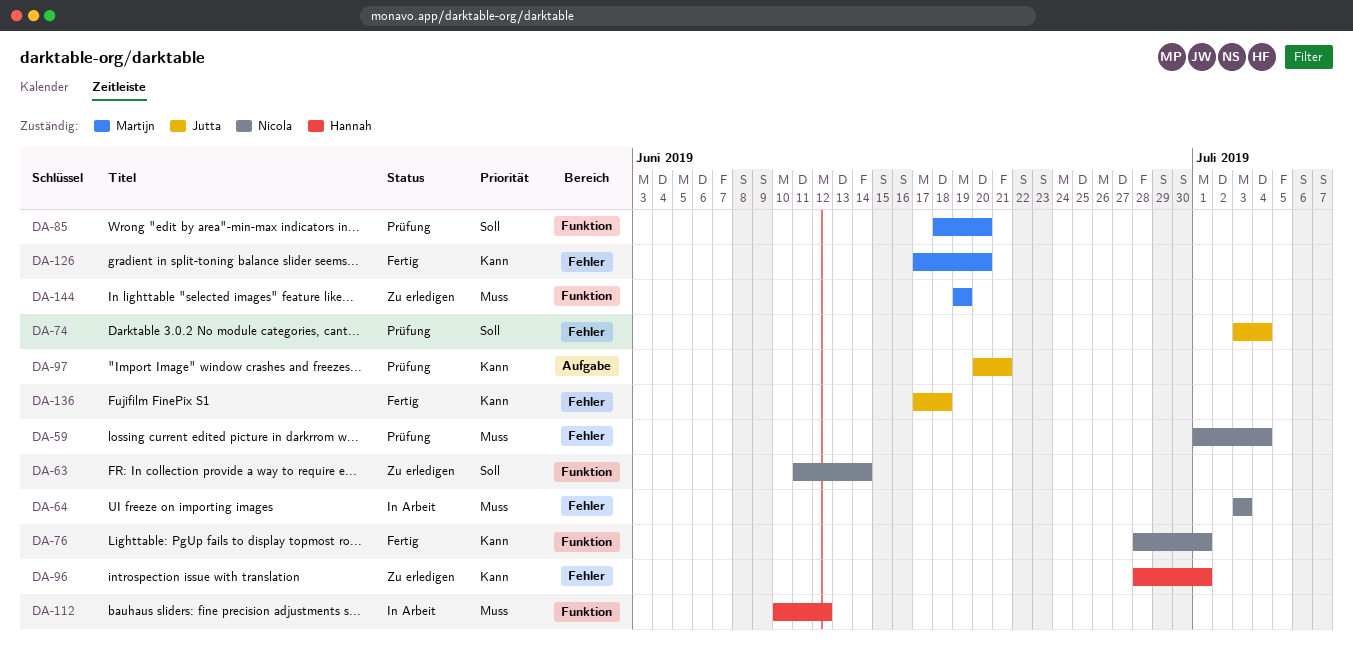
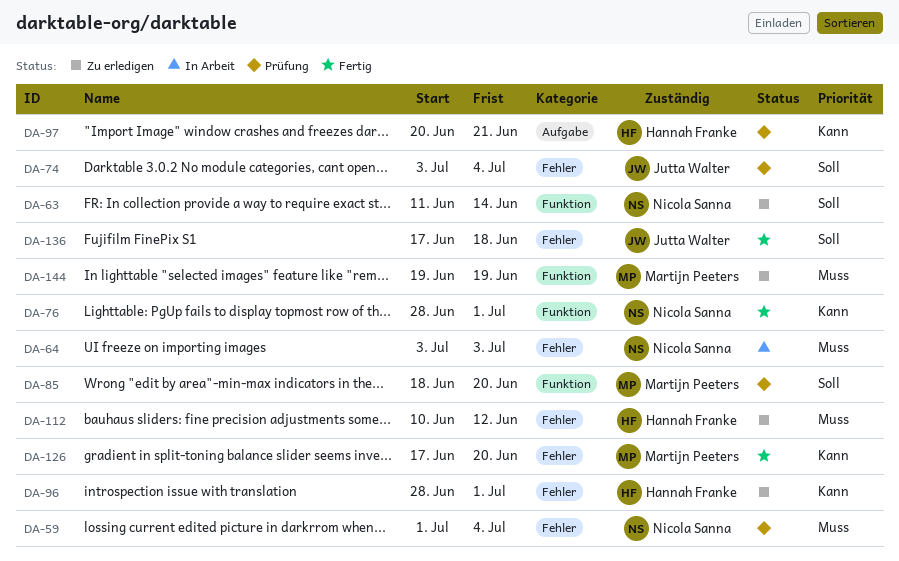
DA-97, owner: Jutta Walter -> Hannah Franke
DA-112, status: In Arbeit -> Zu erledigen
DA-112, label: Funktion -> Fehler
DA-136, priority: Kann -> Soll

